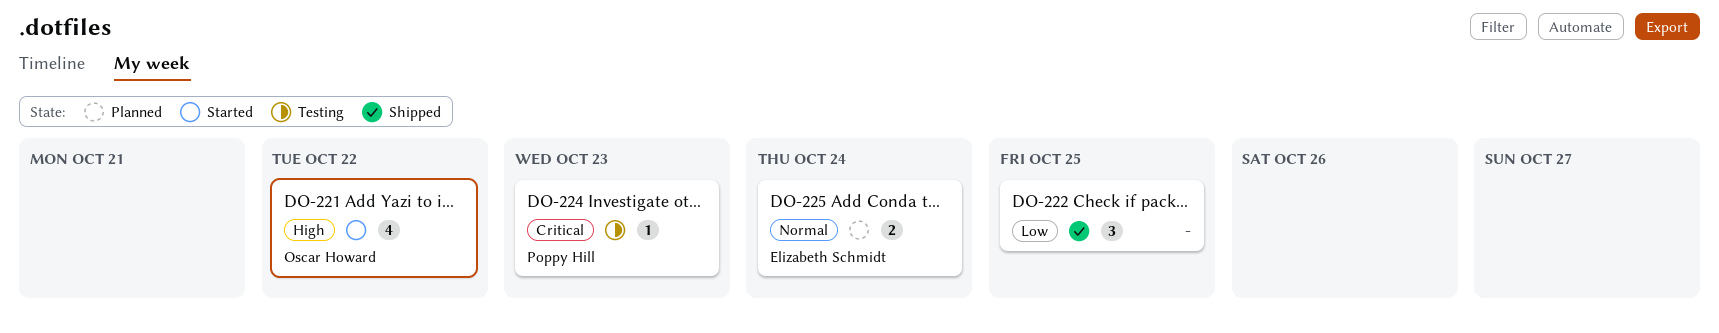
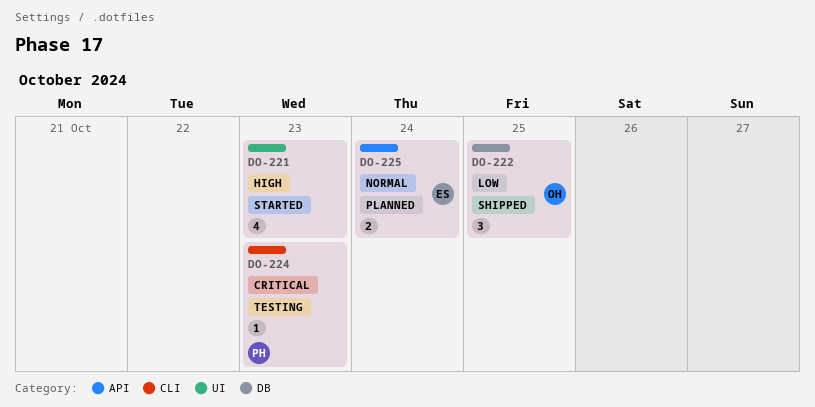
DO-221, owner: Oscar Howard -> none
DO-221, due: Oct 22 -> Oct 23
DO-222, owner: none -> Oscar Howard

